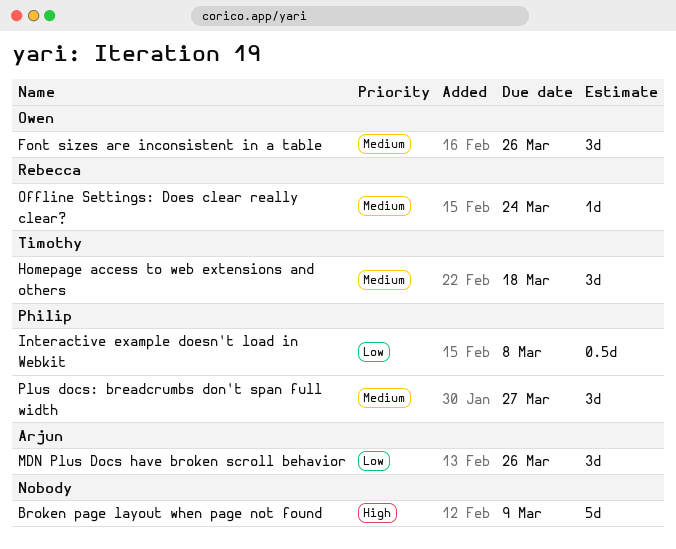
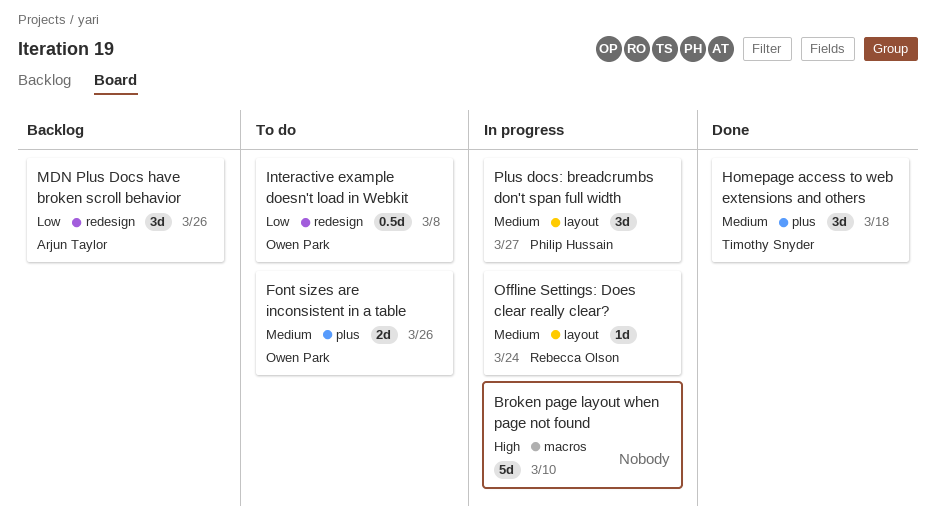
Broken page layout when page not found, due: Mar 9 -> Mar 10
Font sizes are inconsistent in a table, estimate: 3d -> 2d
Interactive example doesn't load in Webkit, owner: Philip Hussain -> Owen Park

